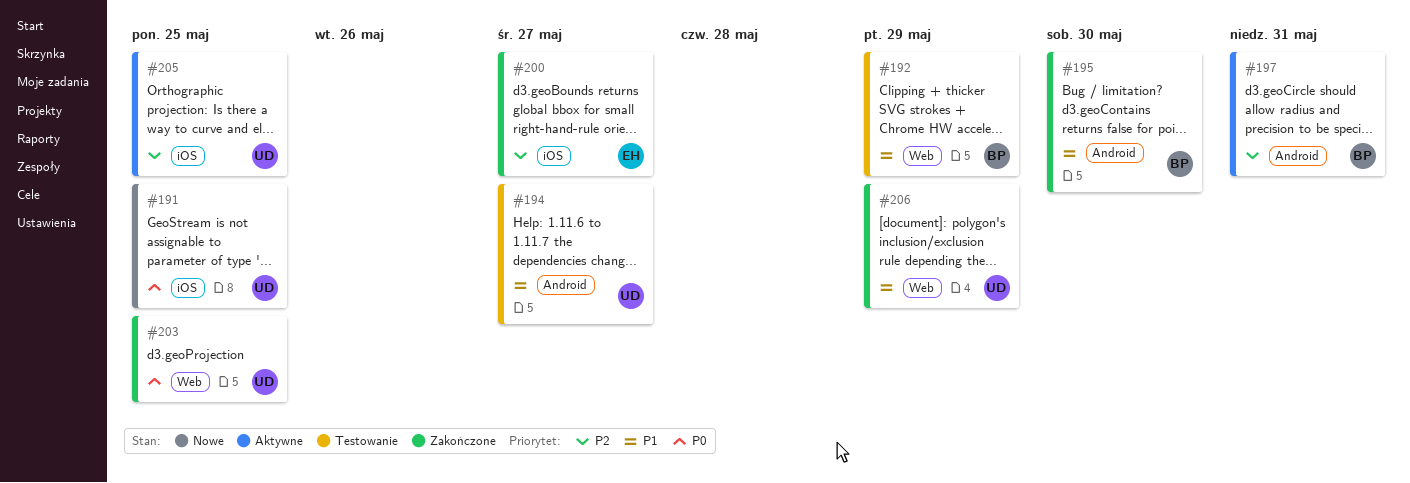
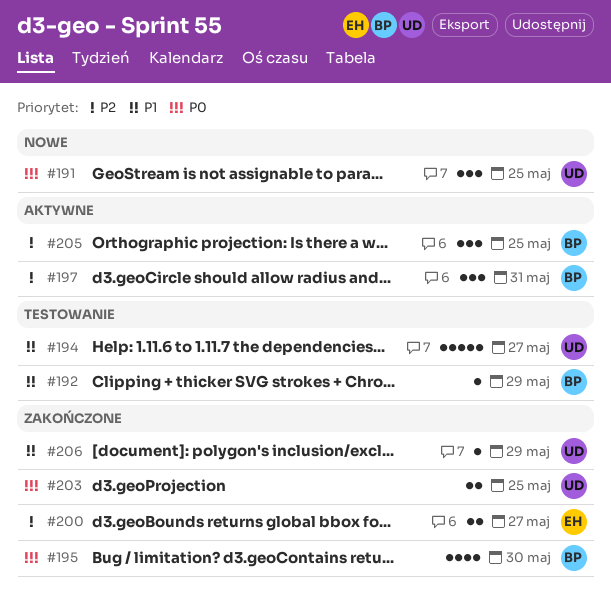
#195, priority: P1 -> P0
#205, owner: UD -> BP

